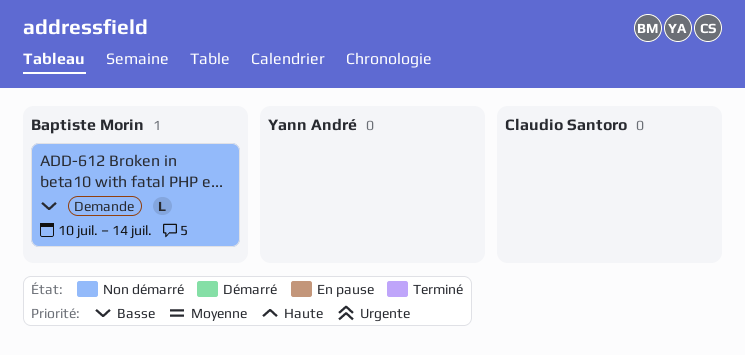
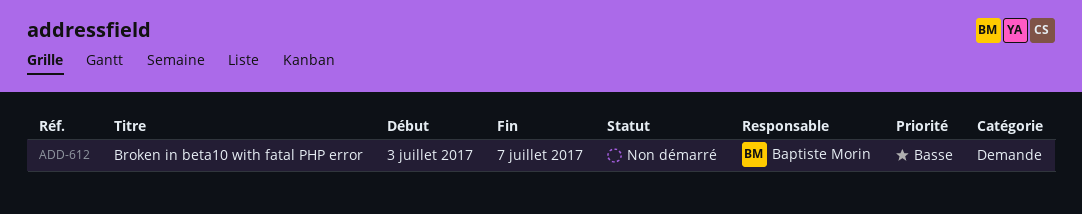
ADD-612, start: Jul 10 -> Jul 3
ADD-612, due: Jul 14 -> Jul 7

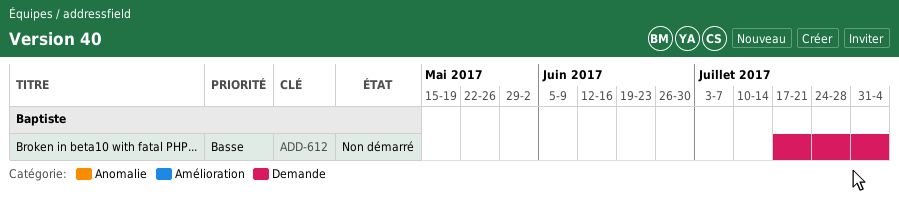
ADD-612, start: Jul 3 -> Jul 17
ADD-612, due: Jul 7 -> Aug 4

